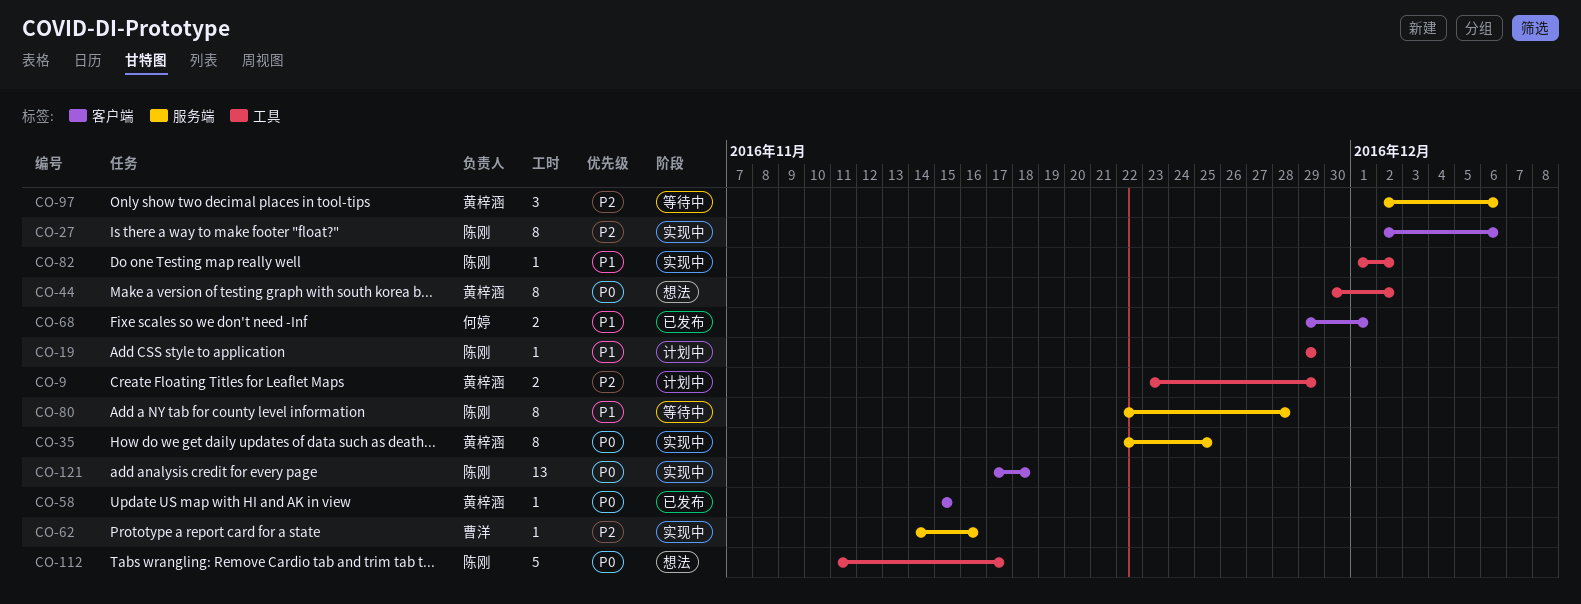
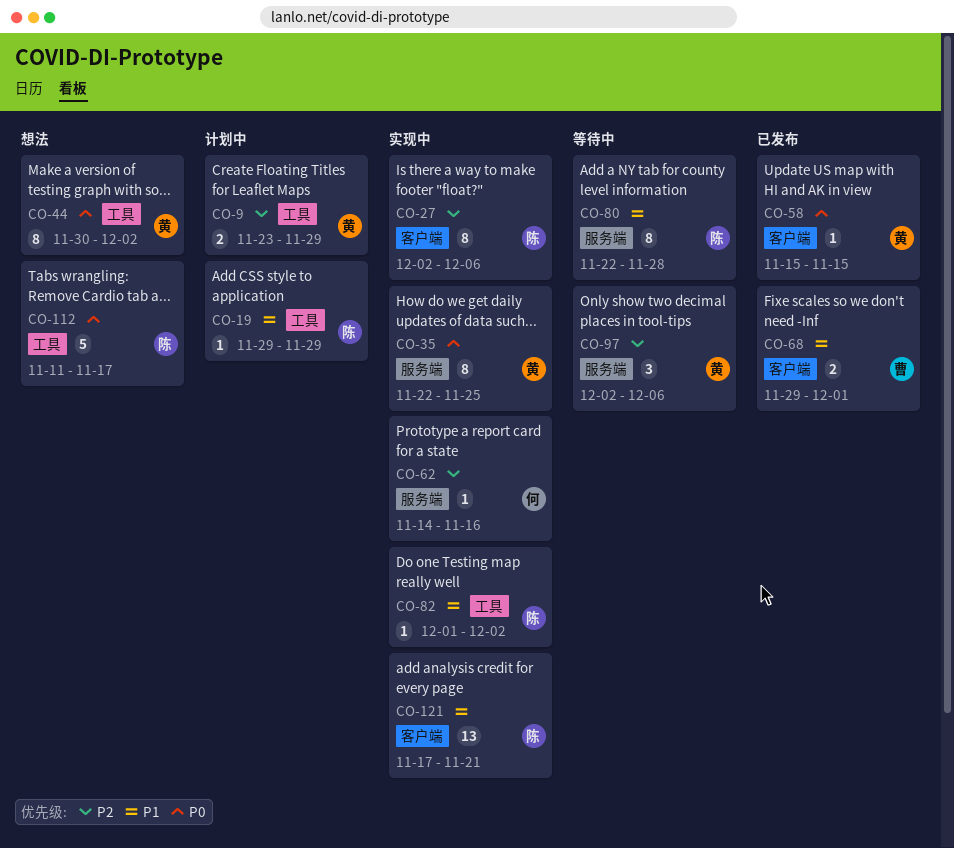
CO-62, owner: 曹洋 -> 何婷
CO-68, owner: 何婷 -> 曹洋
CO-121, priority: P0 -> P1
CO-121, due: Nov 18 -> Nov 21

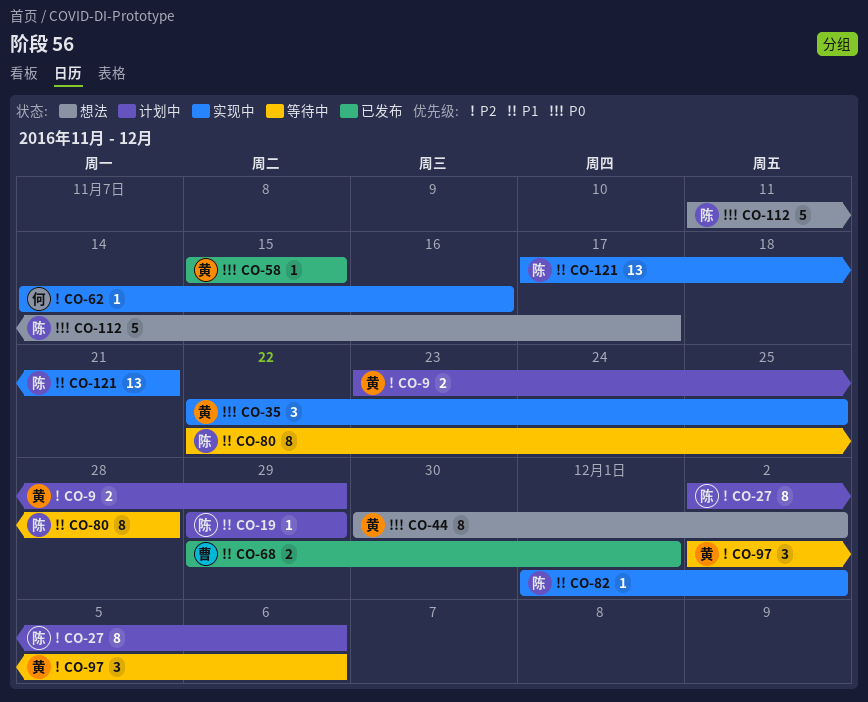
CO-27, status: 实现中 -> 计划中
CO-35, estimate: 8 -> 3

